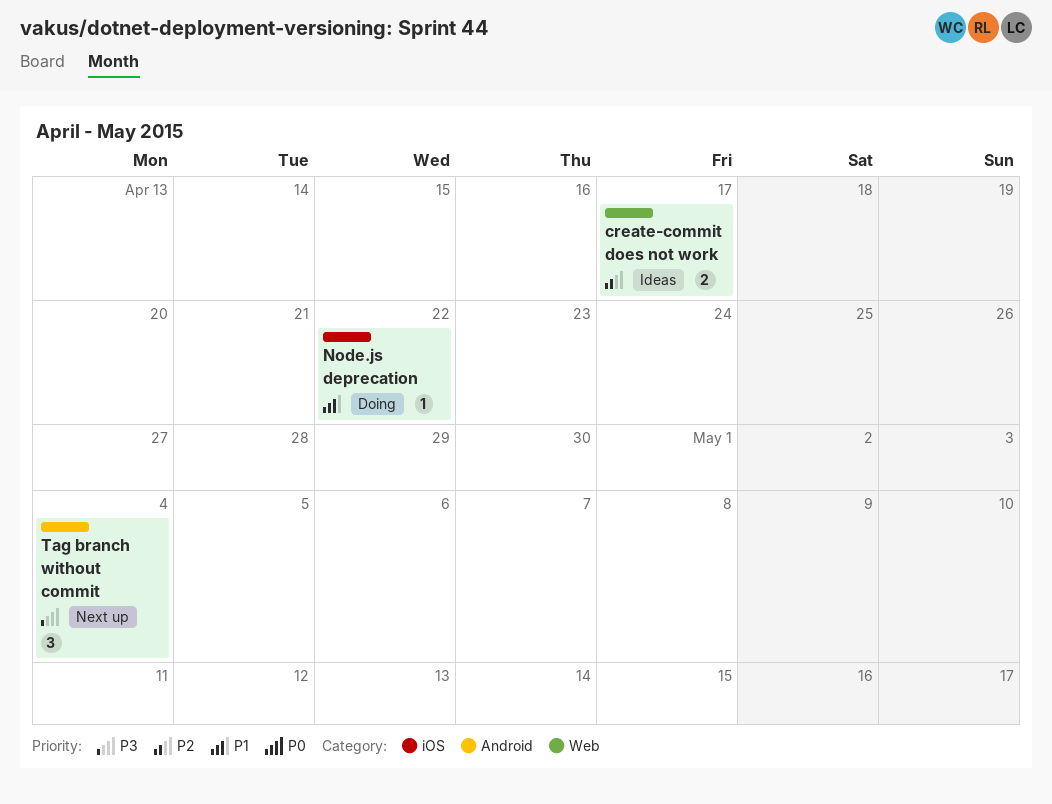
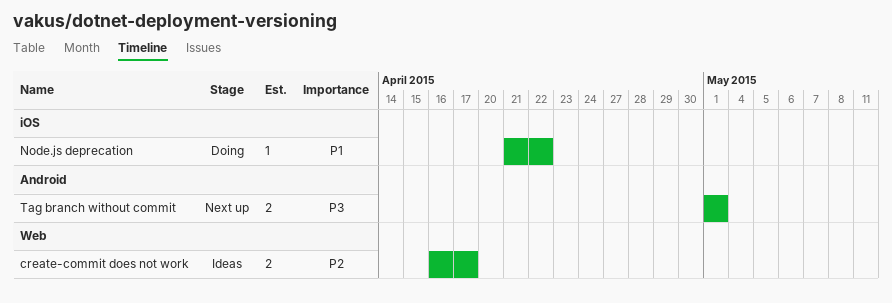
Tag branch without commit, estimate: 3 -> 2
Tag branch without commit, due: May 4 -> May 1

